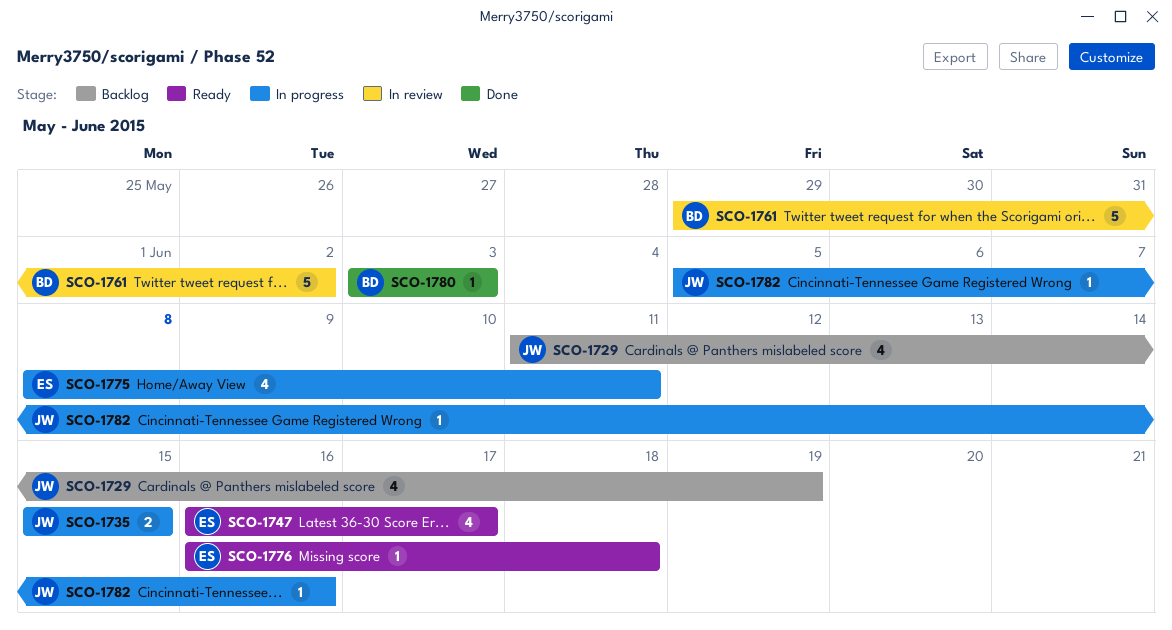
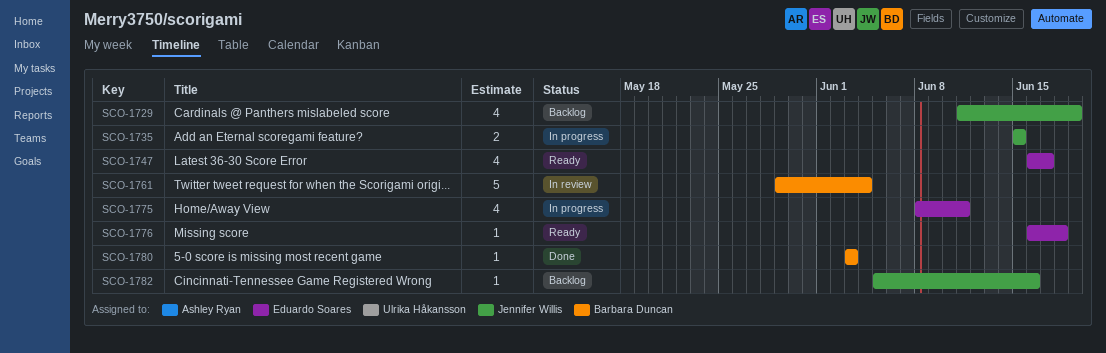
SCO-1761, due: Jun 2 -> Jun 4
SCO-1782, status: In progress -> Backlog

